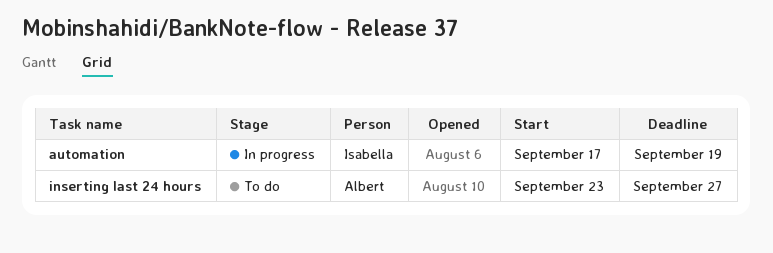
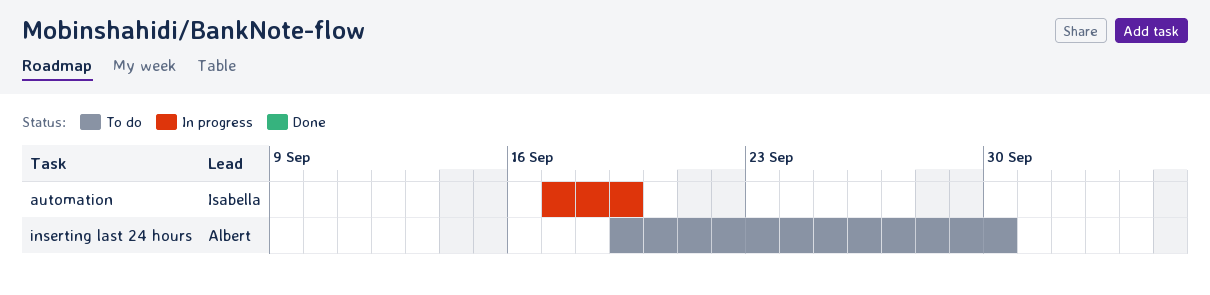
inserting last 24 hours, start: Sep 23 -> Sep 19
inserting last 24 hours, due: Sep 27 -> Sep 30

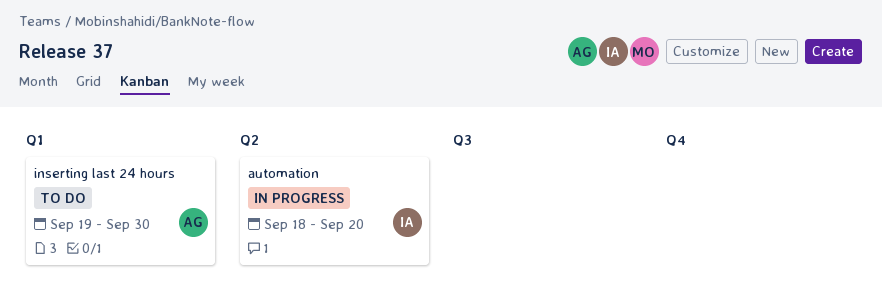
automation, start: Sep 17 -> Sep 18
automation, due: Sep 19 -> Sep 20

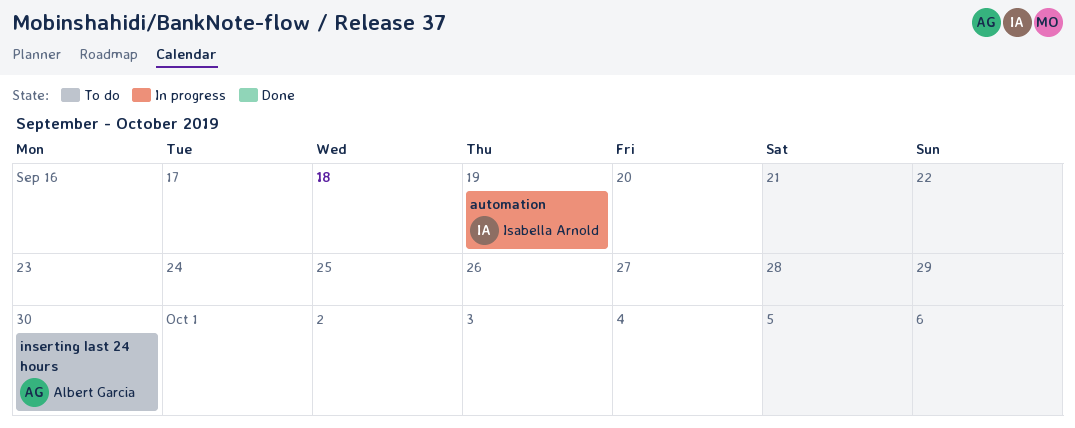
automation, due: Sep 20 -> Sep 19

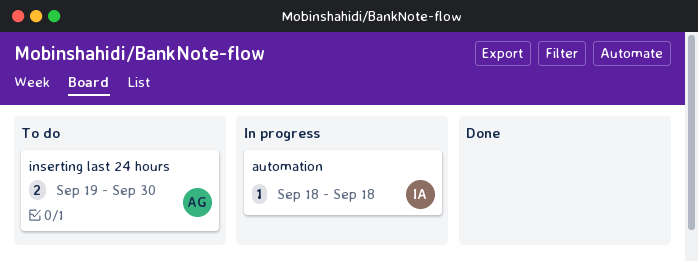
automation, due: Sep 19 -> Sep 18

